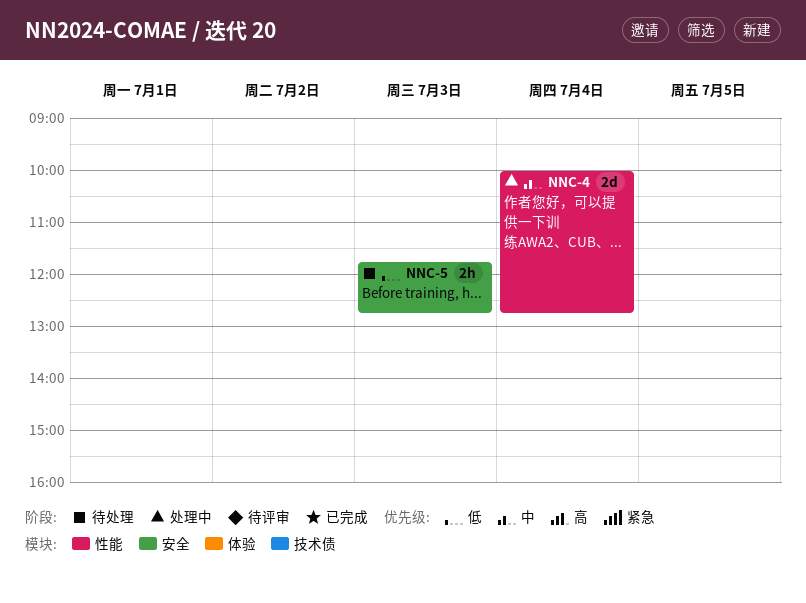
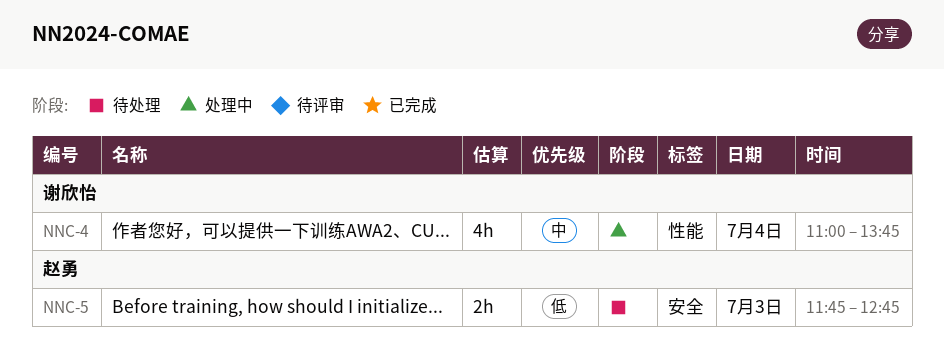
NNC-4, estimate: 2d -> 4h
NNC-4, begins: 10:00 -> 11:00
NNC-4, ends: 12:45 -> 13:45

